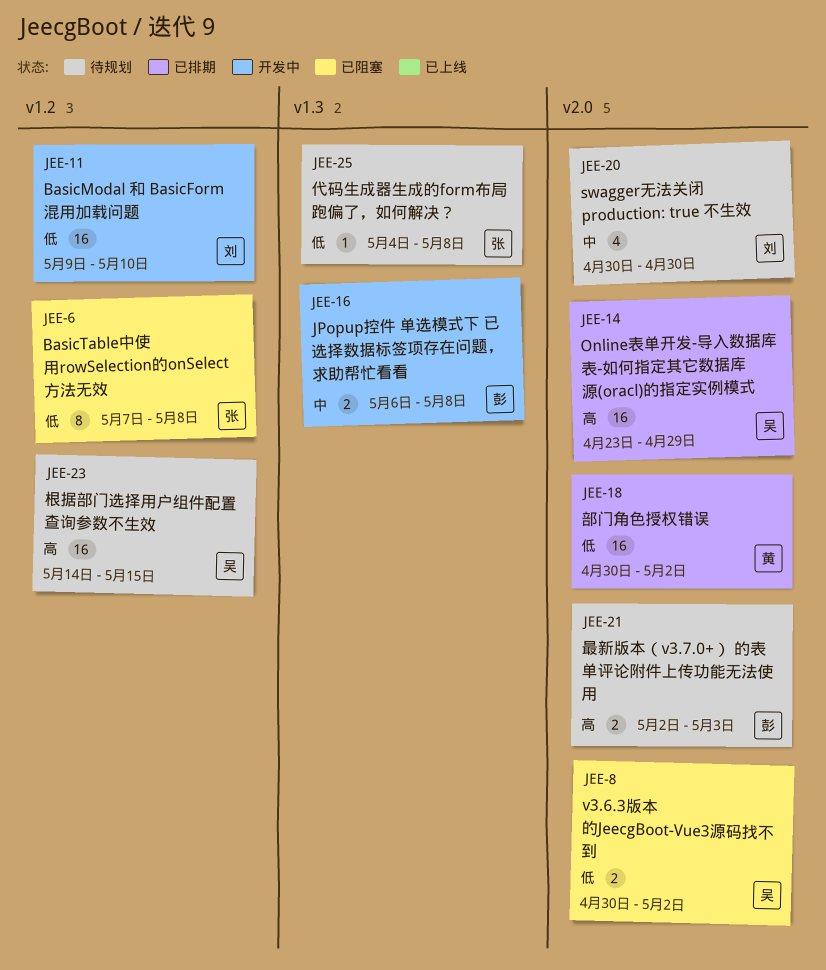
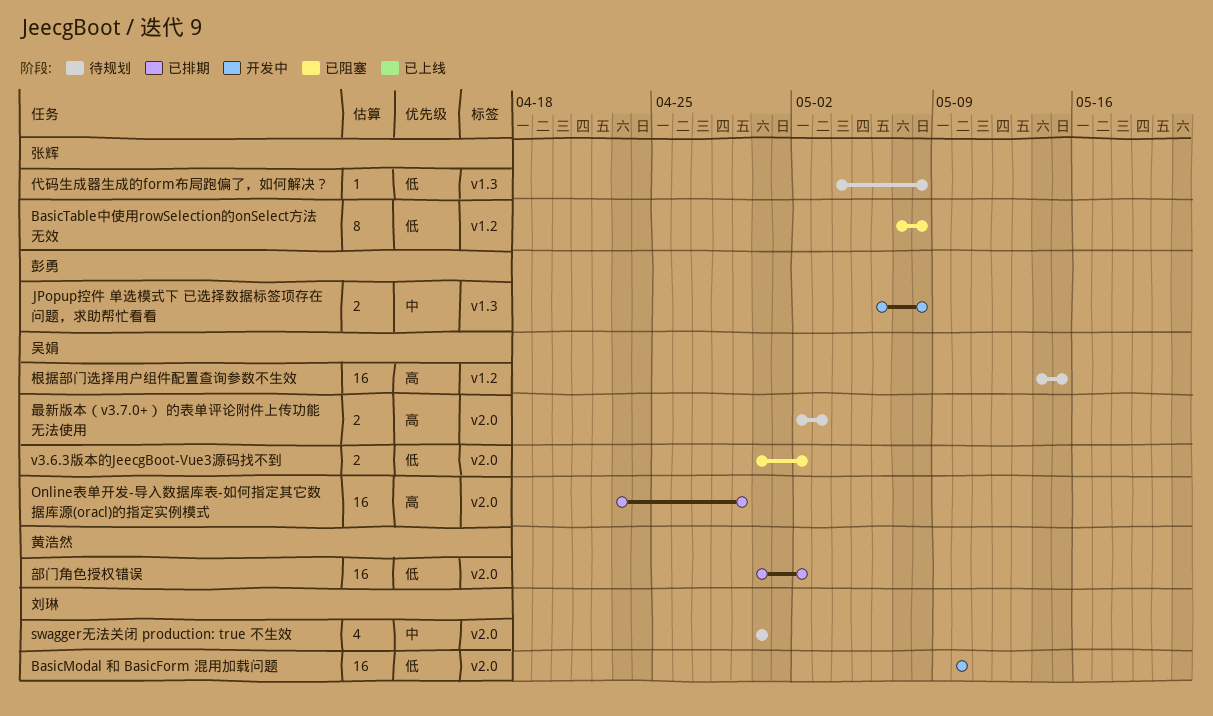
BasicModal 和 BasicForm 混用加载问题, label: v1.2 -> v2.0
BasicModal 和 BasicForm 混用加载问题, start: May 9 -> May 10
最新版本（v3.7.0+） 的表单评论附件上传功能无法使用, owner: 彭勇 -> 吴娟

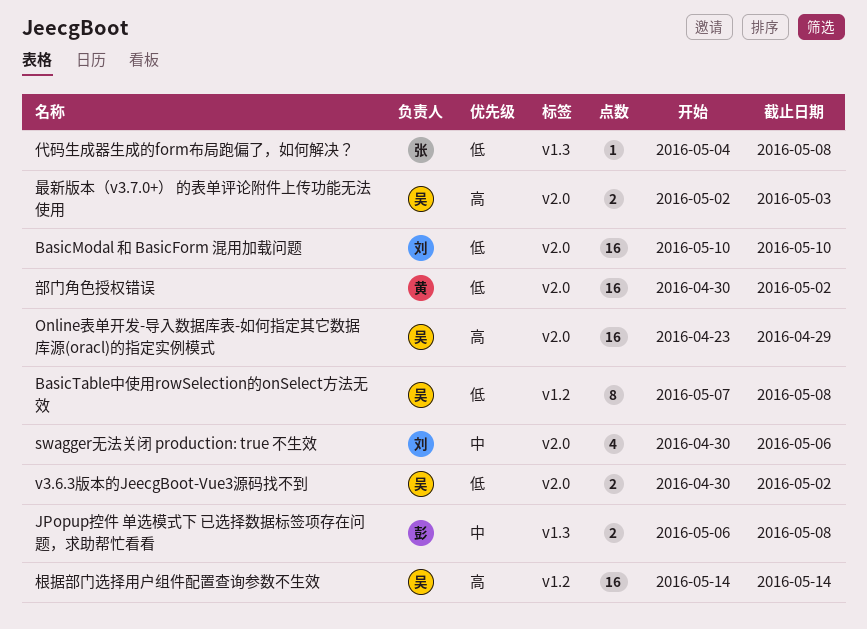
BasicTable中使用rowSelection的onSelect方法无效, owner: 张辉 -> 吴娟
swagger无法关闭 production: true 不生效, due: Apr 30 -> May 6
根据部门选择用户组件配置查询参数不生效, due: May 15 -> May 14

